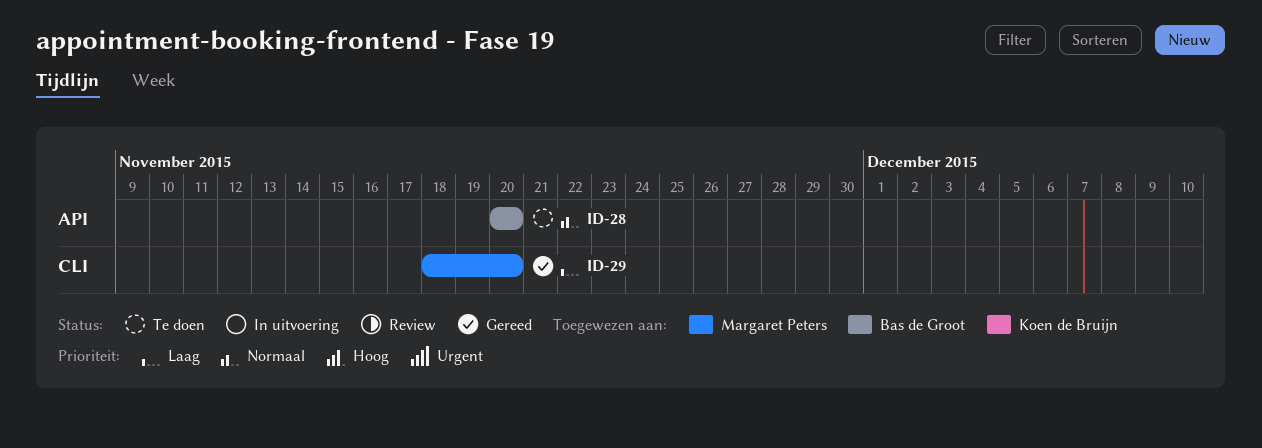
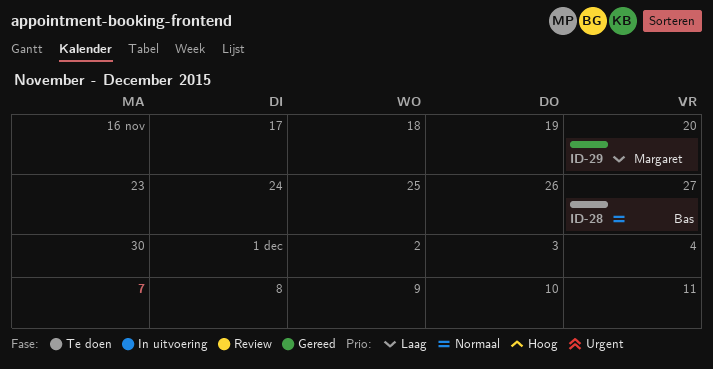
ID-28, due: Nov 20 -> Nov 27

